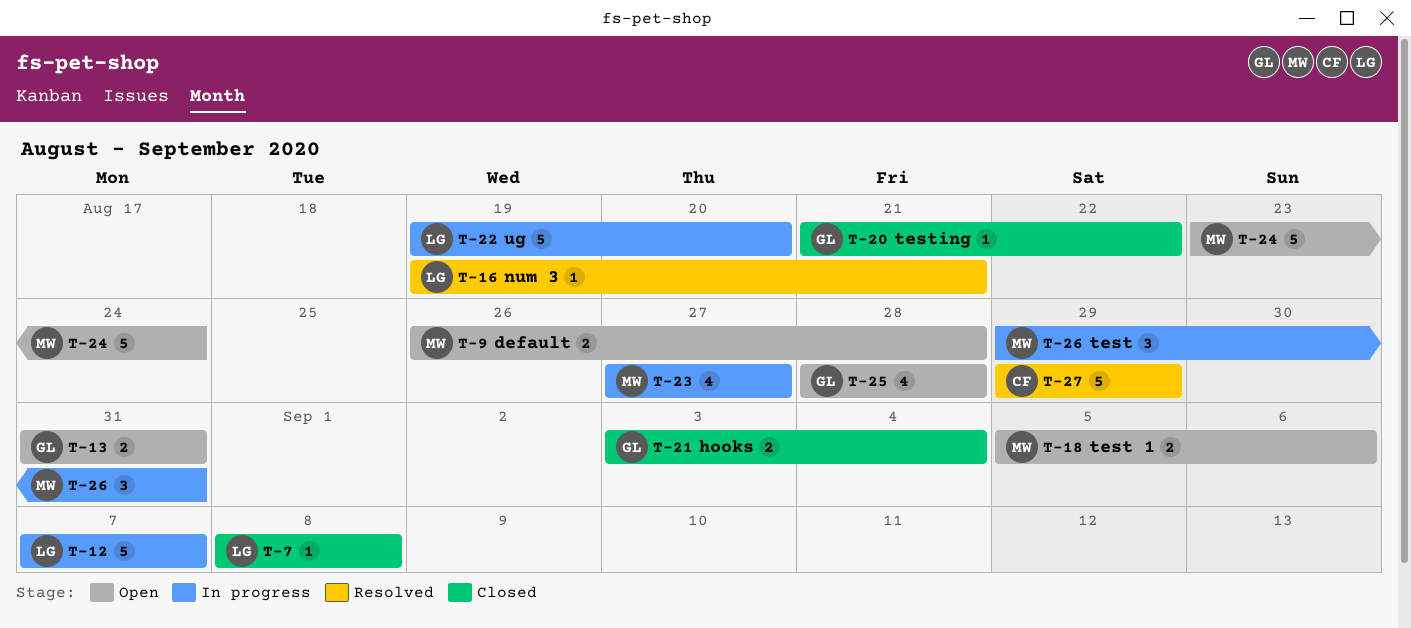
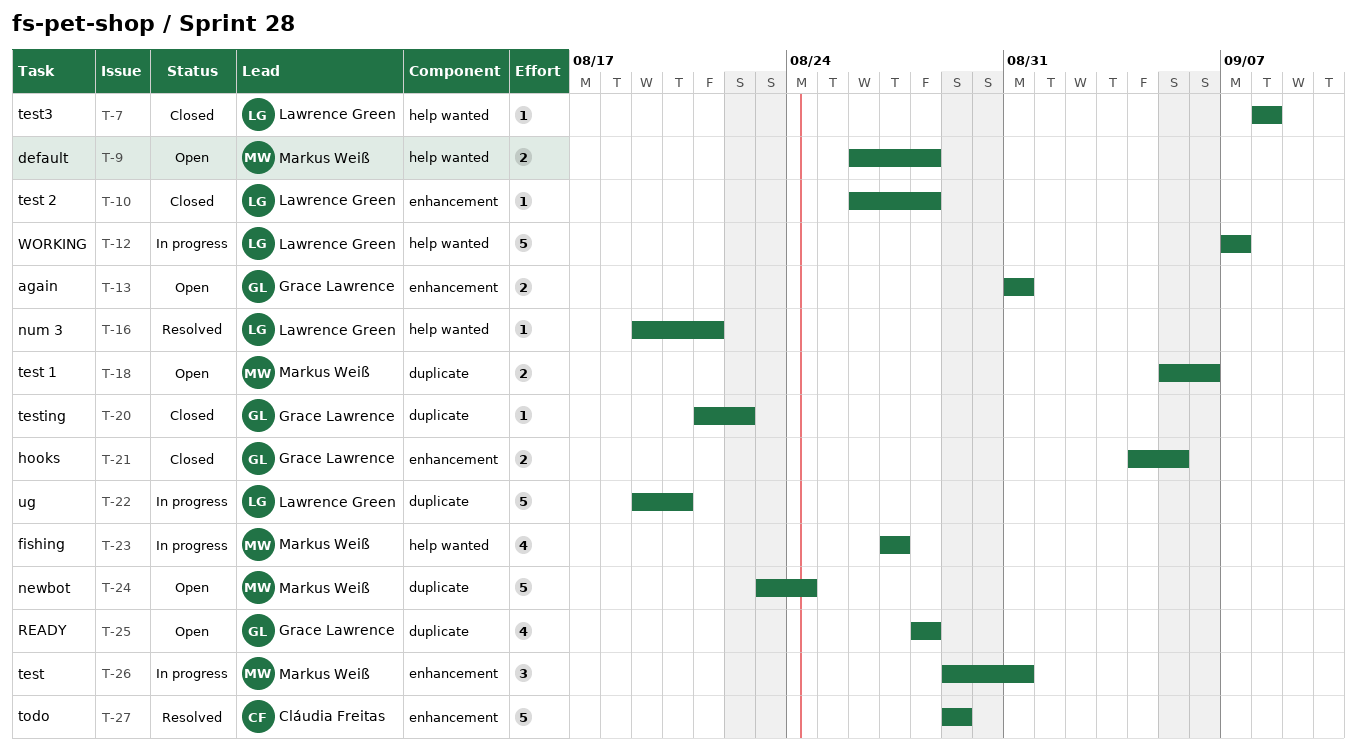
T-10: none -> present
T-21, start: Sep 3 -> Sep 4
T-21, due: Sep 4 -> Sep 5

